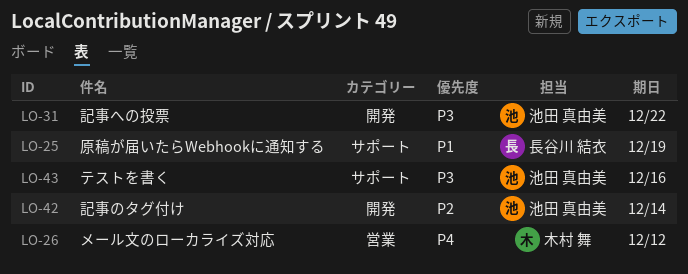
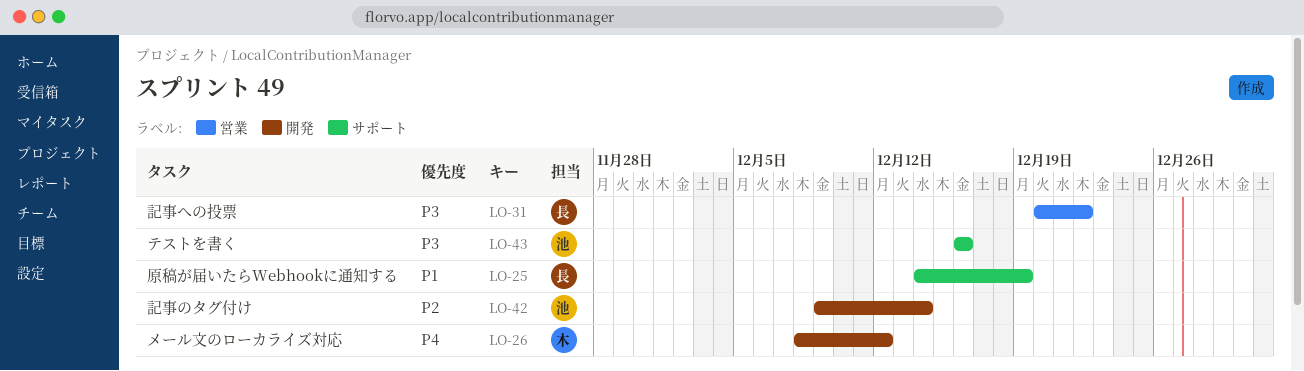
LO-26, label: 営業 -> 開発
LO-31, owner: 池田 真由美 -> 長谷川 結衣
LO-31, label: 開発 -> 営業

